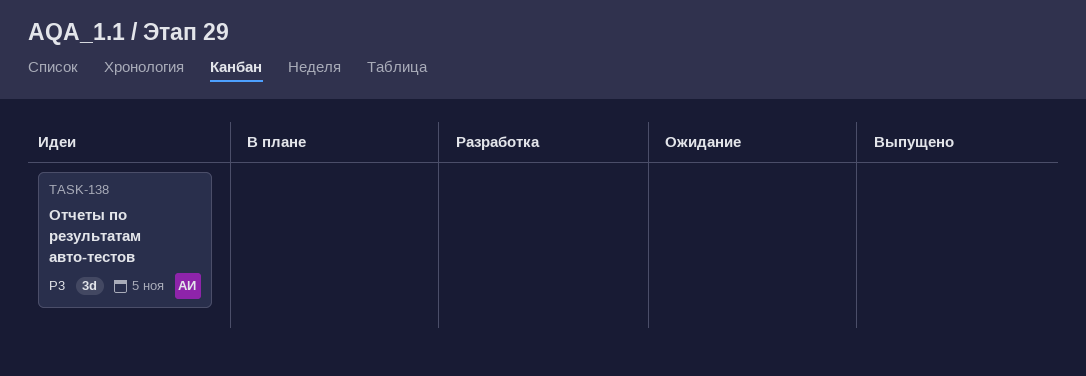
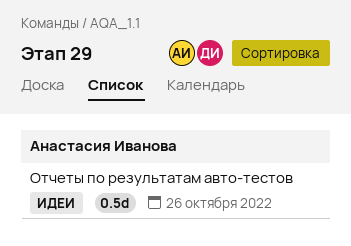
Отчеты по результатам авто-тестов, estimate: 3d -> 0.5d
Отчеты по результатам авто-тестов, due: Nov 5 -> Oct 26

